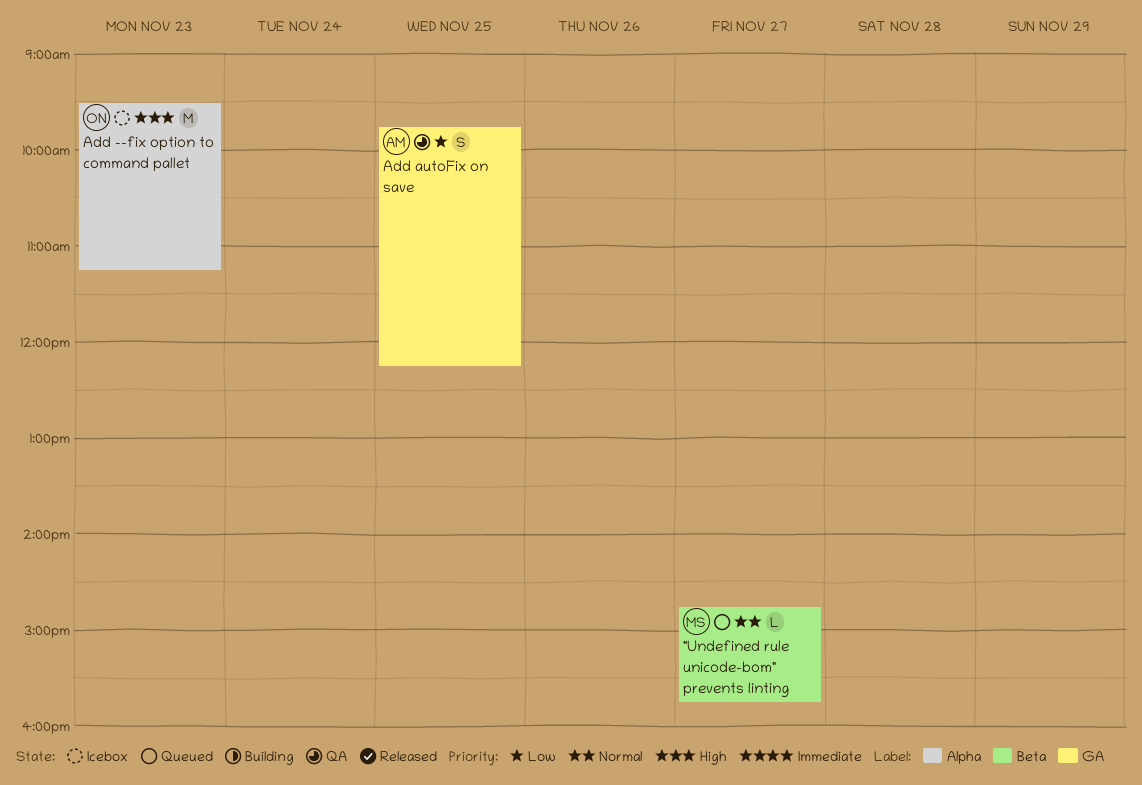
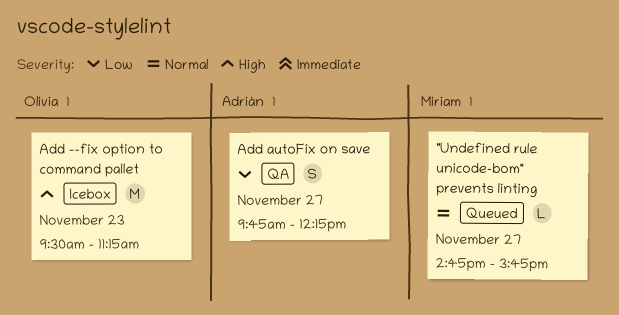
Add autoFix on save, day: Nov 25 -> Nov 27

